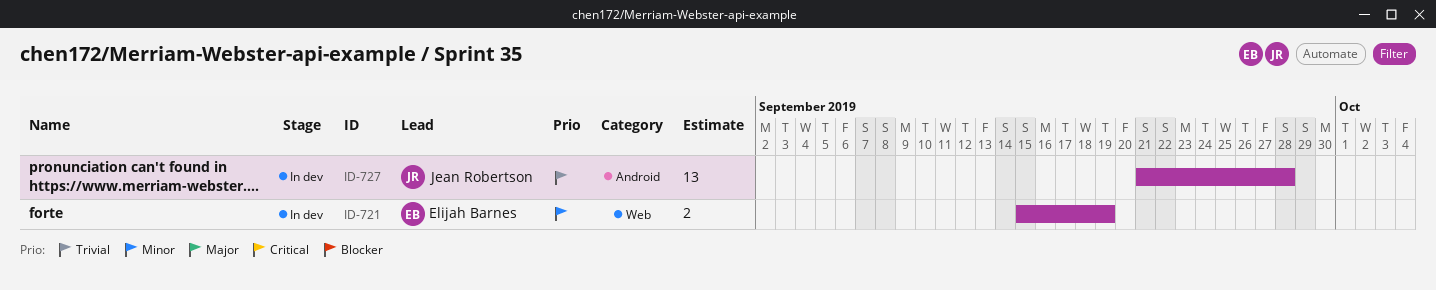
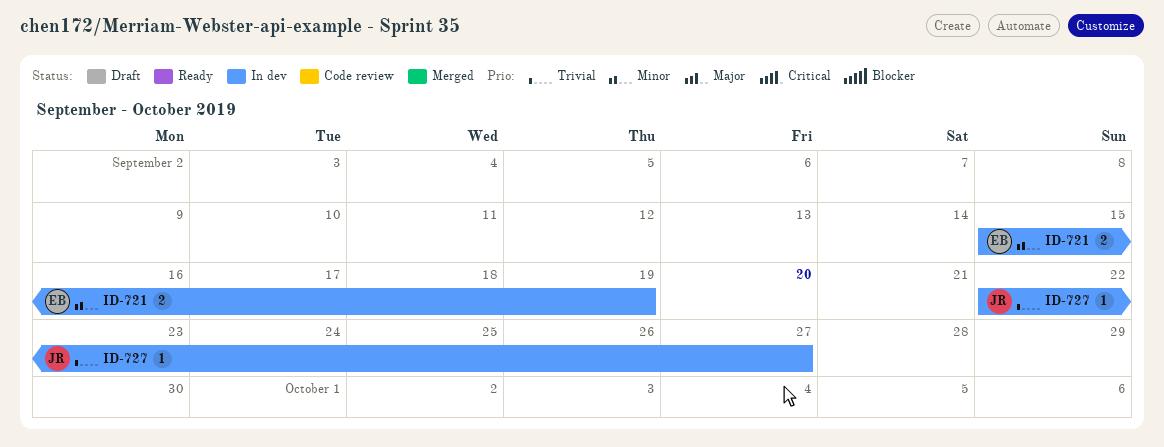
ID-727, estimate: 13 -> 1
ID-727, start: Sep 21 -> Sep 22
ID-727, due: Sep 28 -> Sep 27

